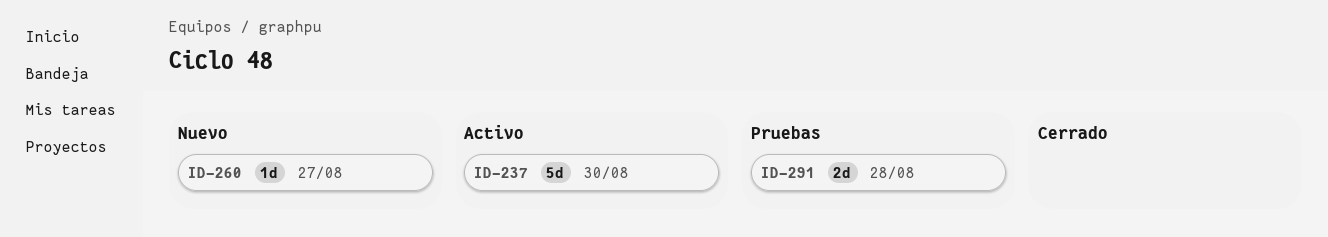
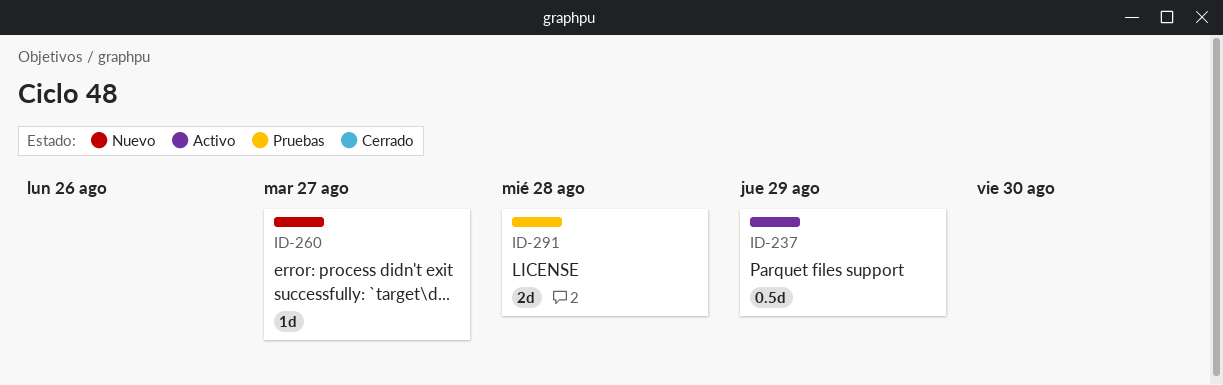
ID-237, estimate: 5d -> 0.5d
ID-237, due: Aug 30 -> Aug 29

